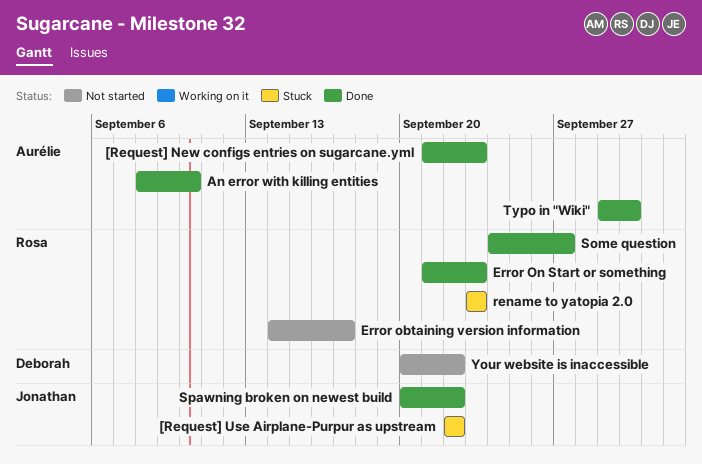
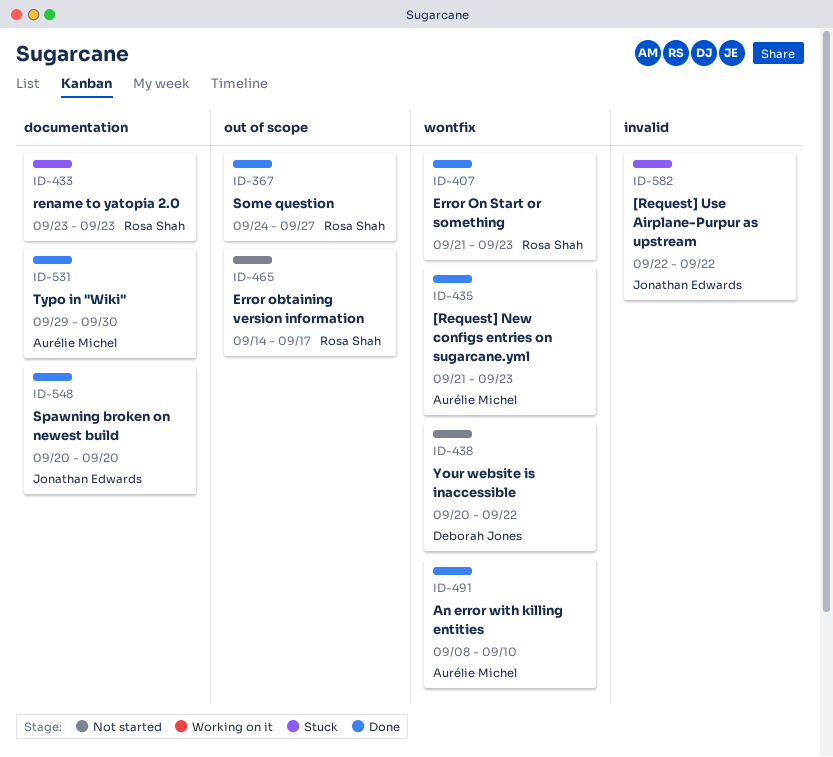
Spawning broken on newest build, due: Sep 22 -> Sep 20

